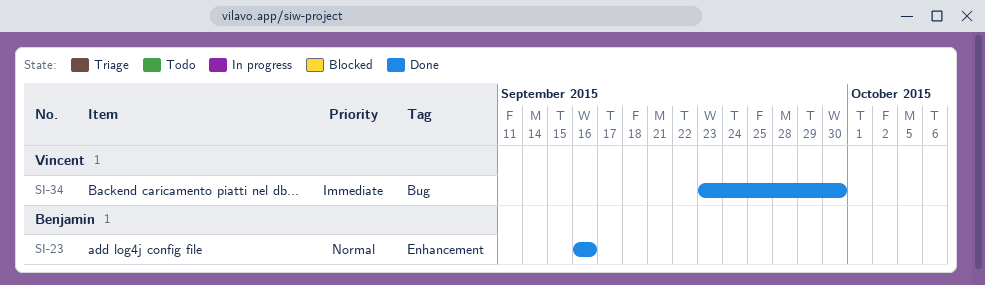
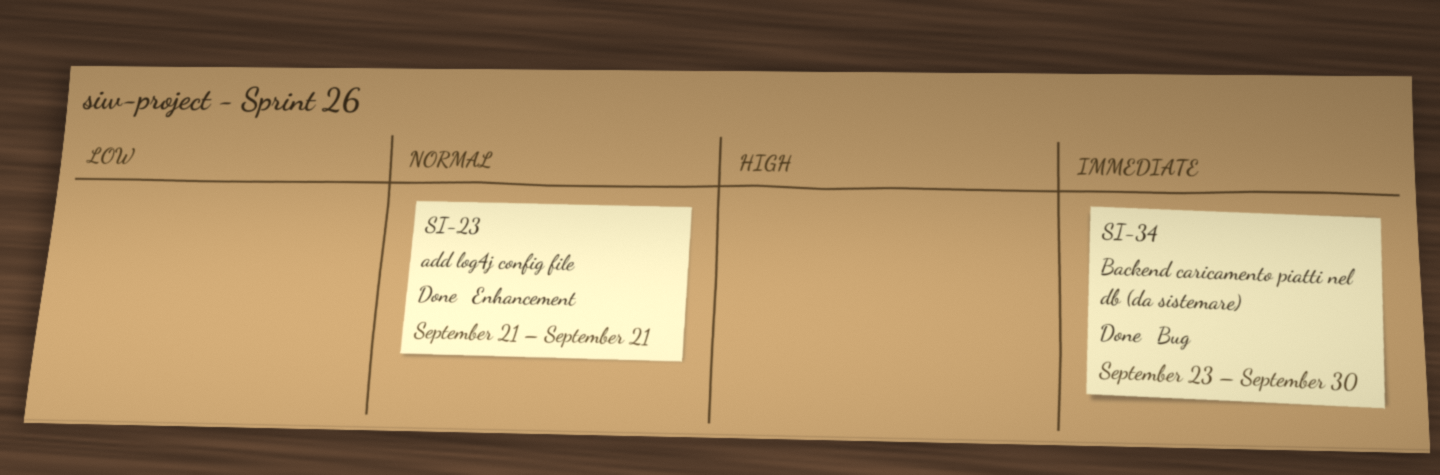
SI-23, start: Sep 16 -> Sep 21
SI-23, due: Sep 16 -> Sep 21

